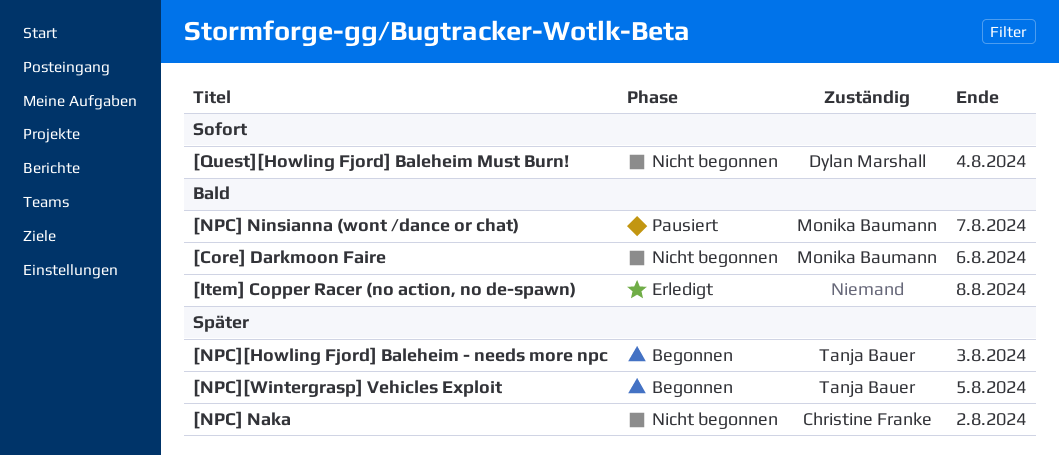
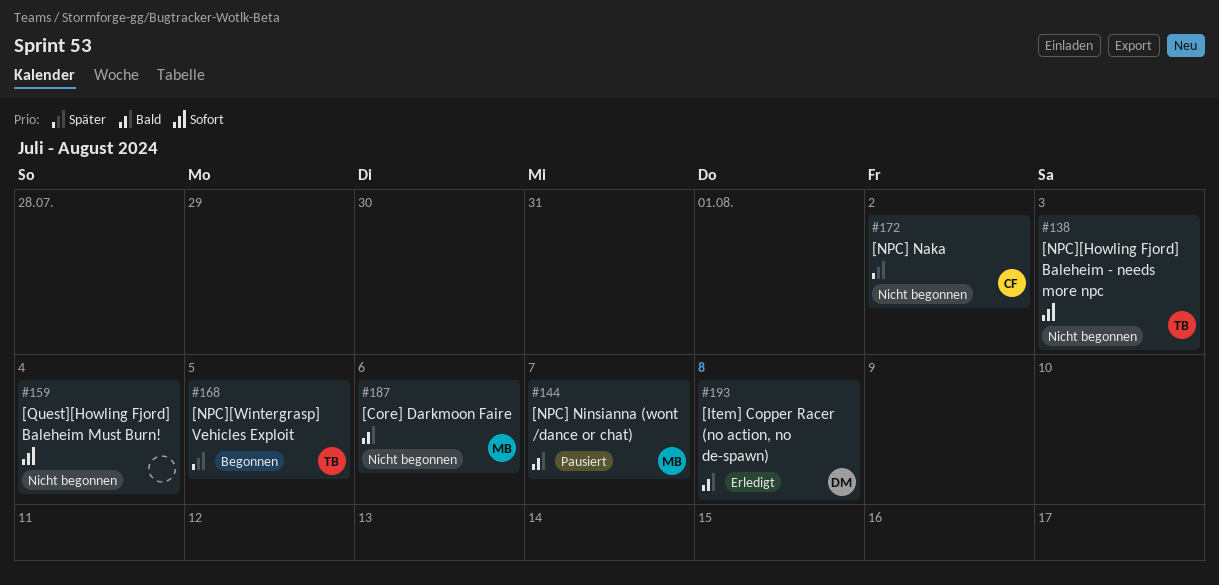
[Item] Copper Racer (no action, no de-spawn), owner: none -> Dylan Marshall
[NPC][Howling Fjord] Baleheim - needs more npc, status: Begonnen -> Nicht begonnen
[NPC][Howling Fjord] Baleheim - needs more npc, priority: Später -> Sofort
[Quest][Howling Fjord] Baleheim Must Burn!, owner: Dylan Marshall -> none

